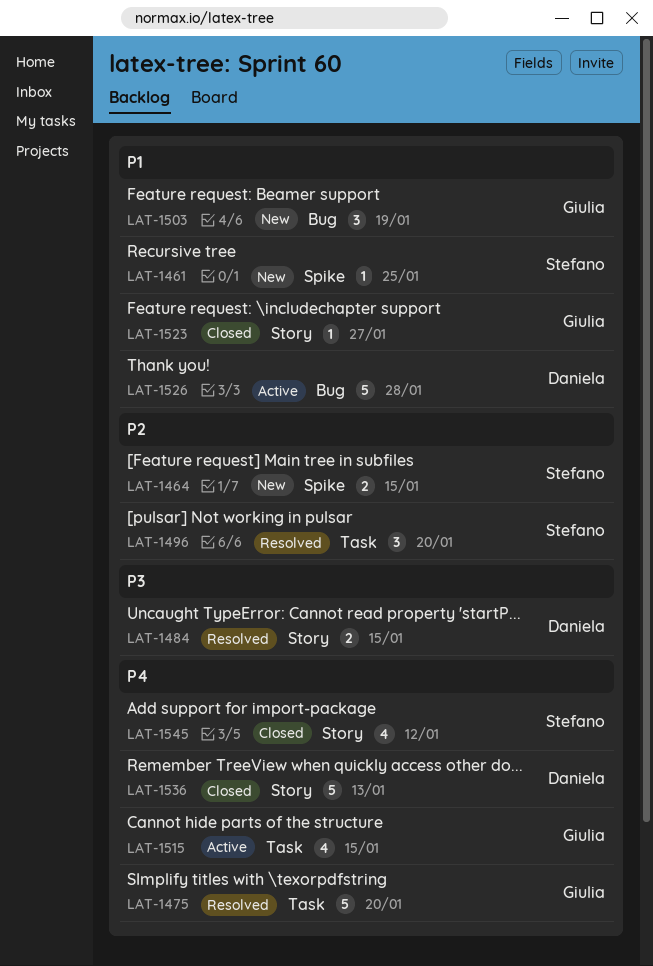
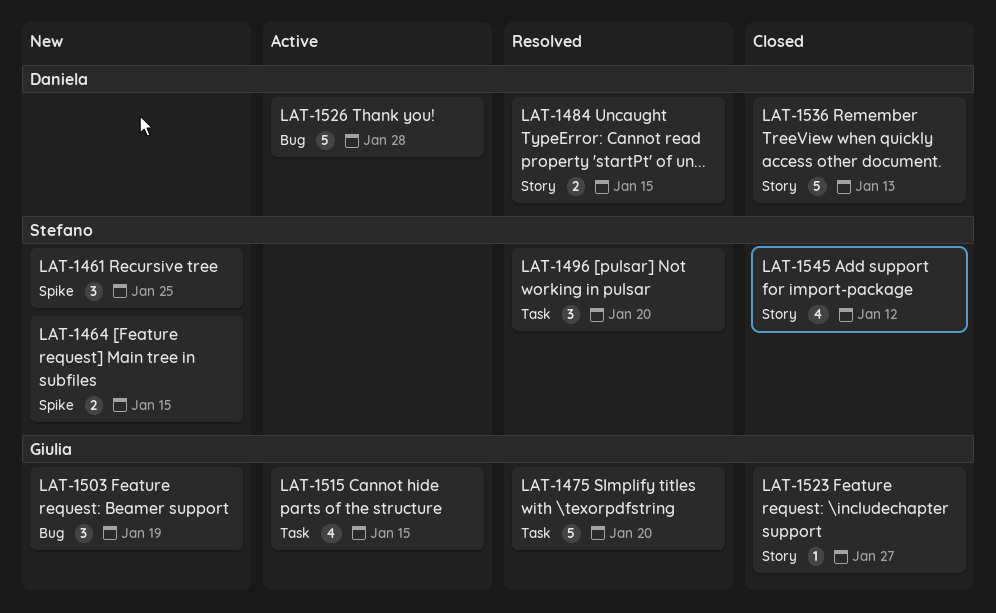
LAT-1461, estimate: 1 -> 3

